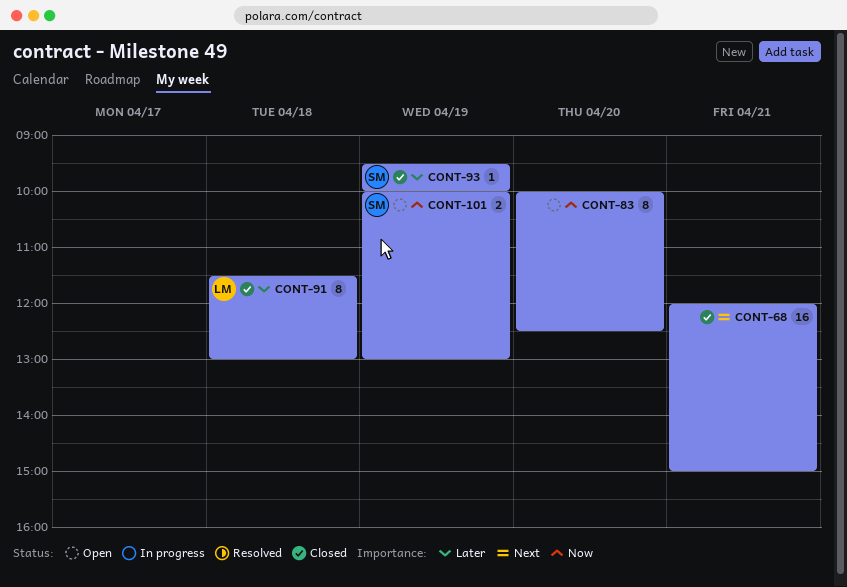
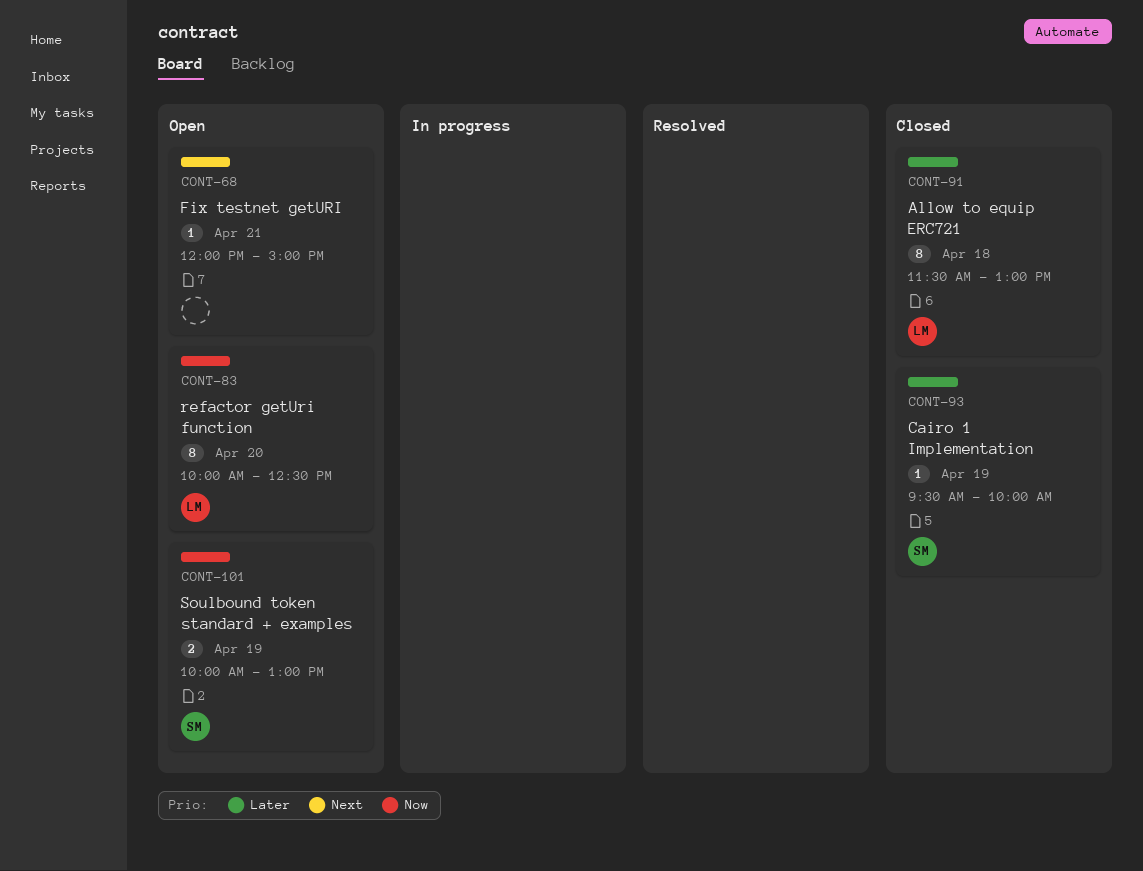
CONT-68, status: Closed -> Open
CONT-68, estimate: 16 -> 1
CONT-83, owner: none -> LM

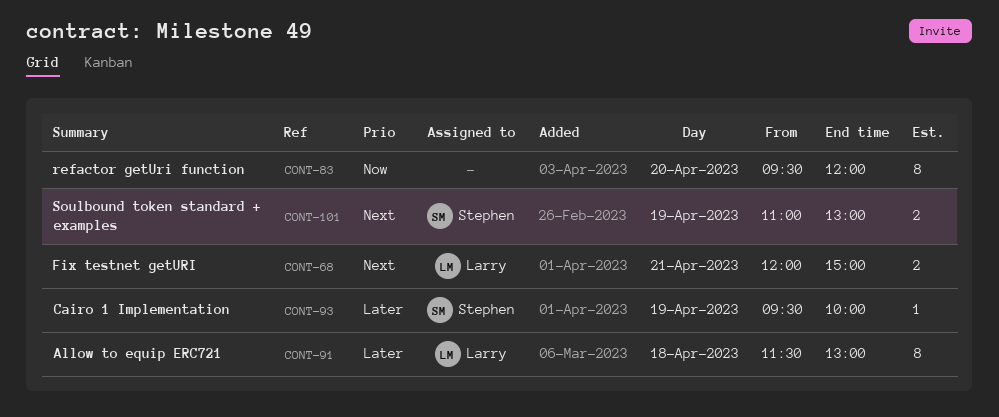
CONT-68, owner: none -> Larry
CONT-68, estimate: 1 -> 2
CONT-83, owner: Larry -> none
CONT-83, begins: 10:00 -> 09:30
CONT-83, ends: 12:30 -> 12:00
CONT-101, priority: Now -> Next
CONT-101, begins: 10:00 -> 11:00

